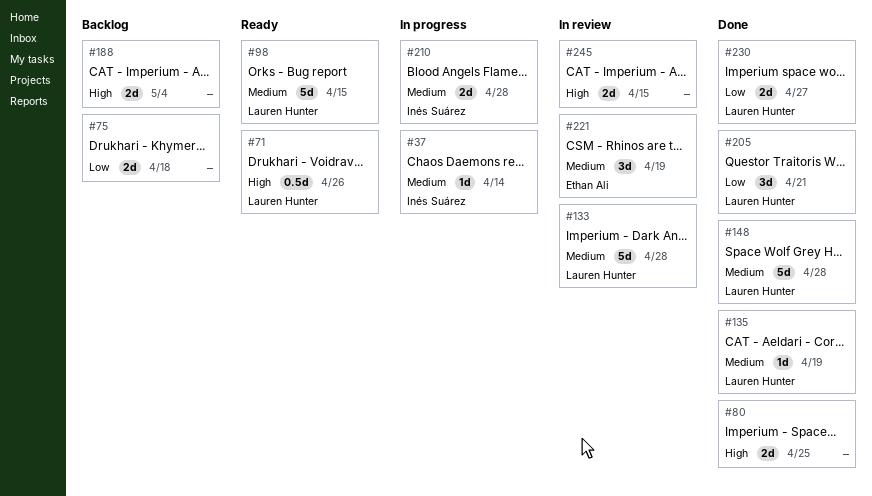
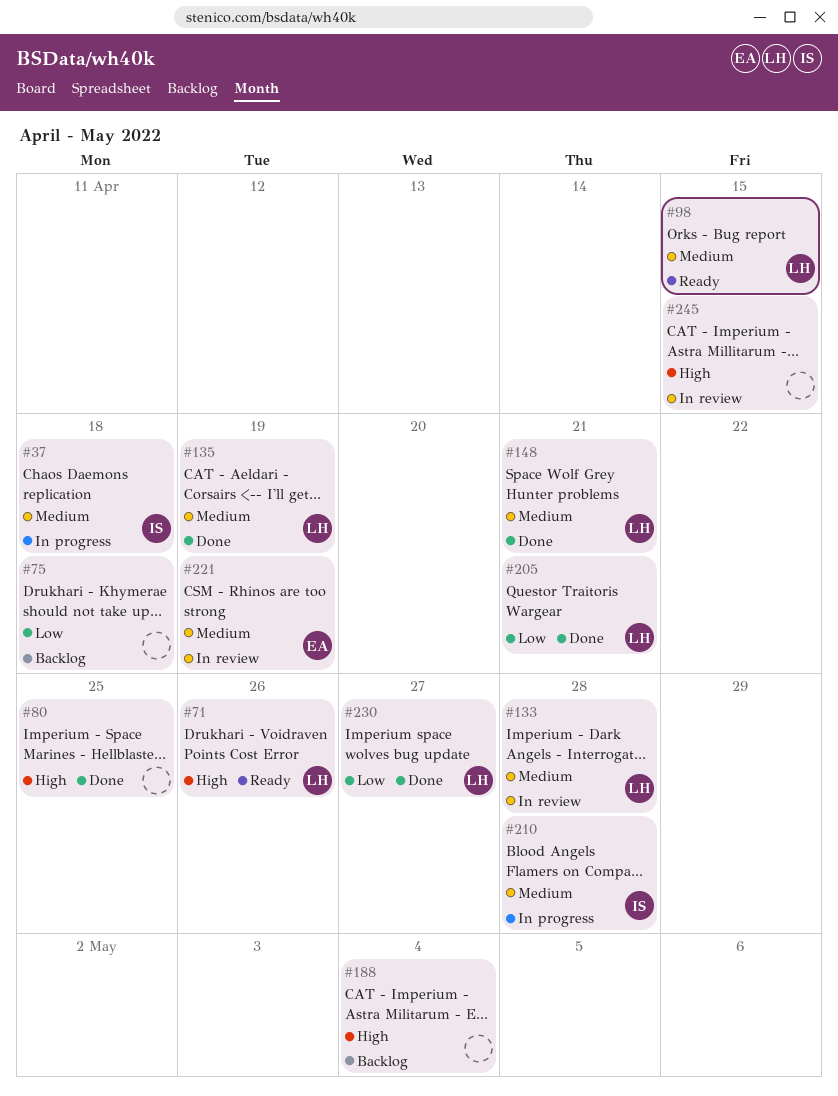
#37, due: Apr 14 -> Apr 18
#148, due: Apr 28 -> Apr 21

